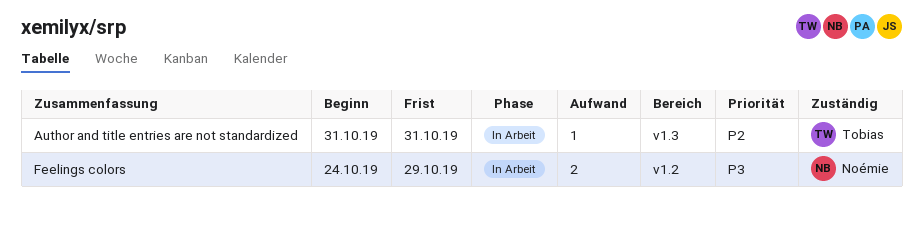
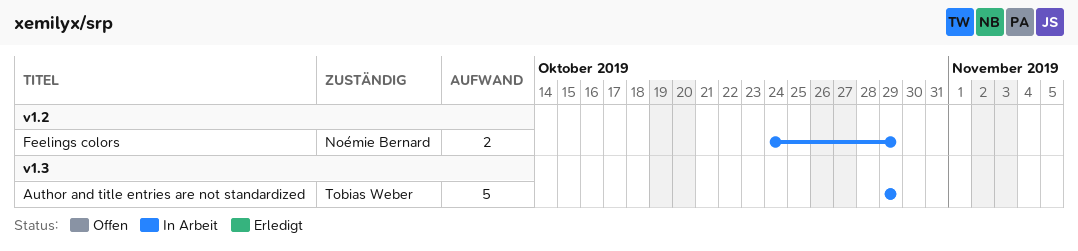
Author and title entries are not standardized, estimate: 1 -> 5
Author and title entries are not standardized, start: Oct 31 -> Oct 29
Author and title entries are not standardized, due: Oct 31 -> Oct 29

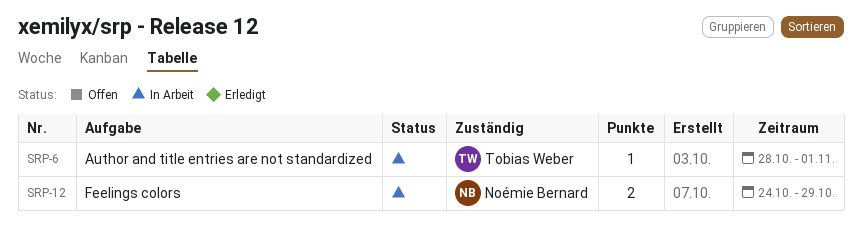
Author and title entries are not standardized, estimate: 5 -> 1
Author and title entries are not standardized, start: Oct 29 -> Oct 28
Author and title entries are not standardized, due: Oct 29 -> Nov 1

